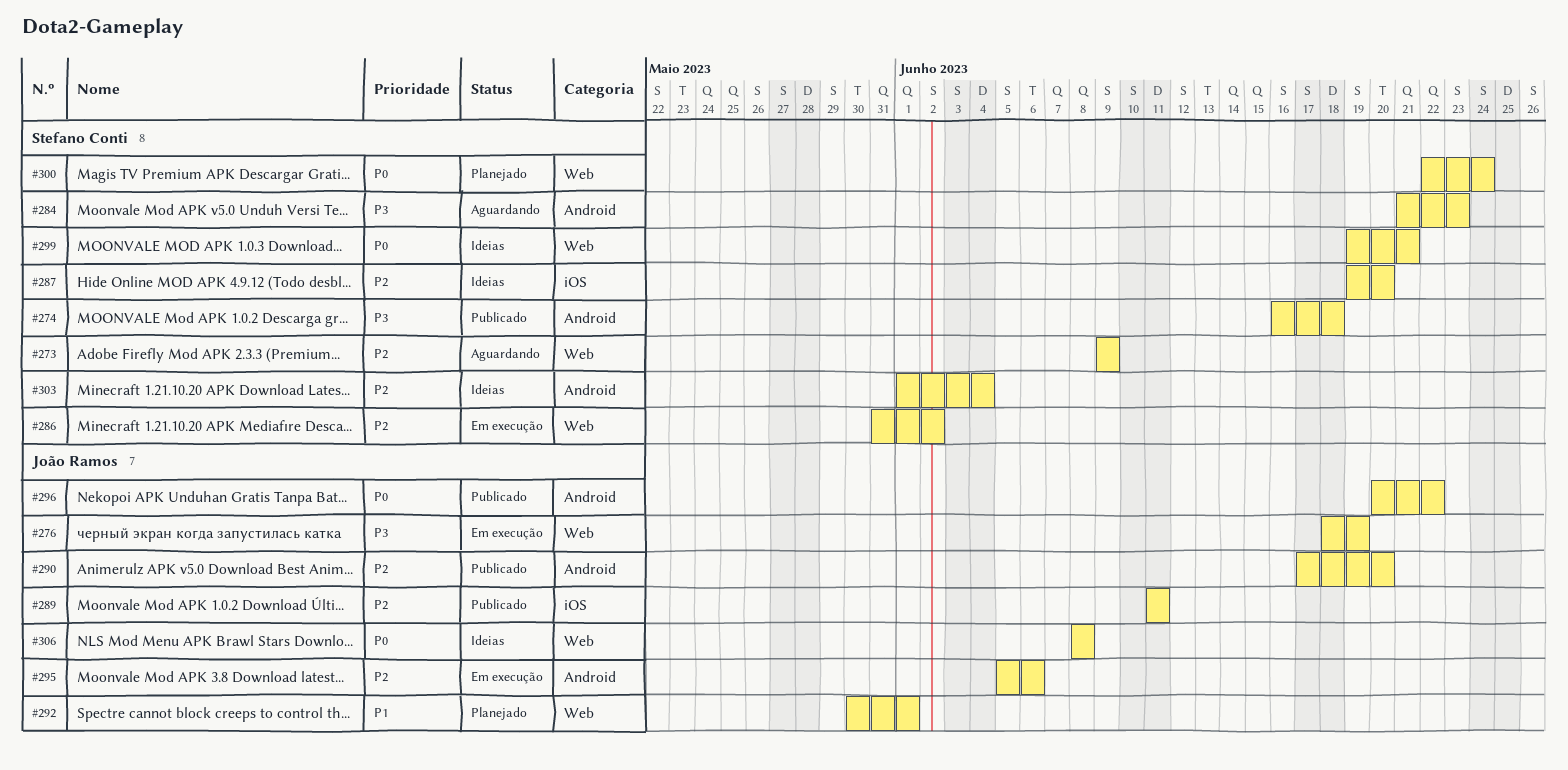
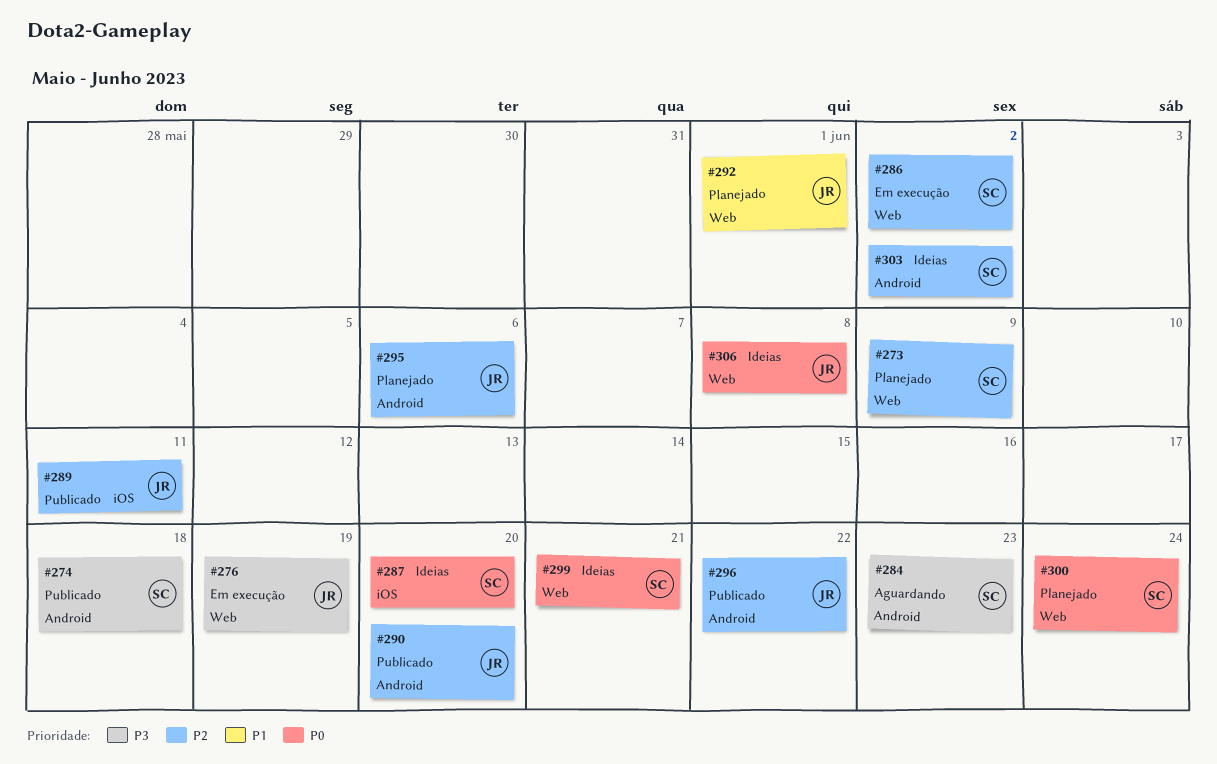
#273, status: Aguardando -> Planejado
#287, priority: P2 -> P0
#295, status: Em execução -> Planejado
#296, priority: P0 -> P2
#303, due: Jun 4 -> Jun 2

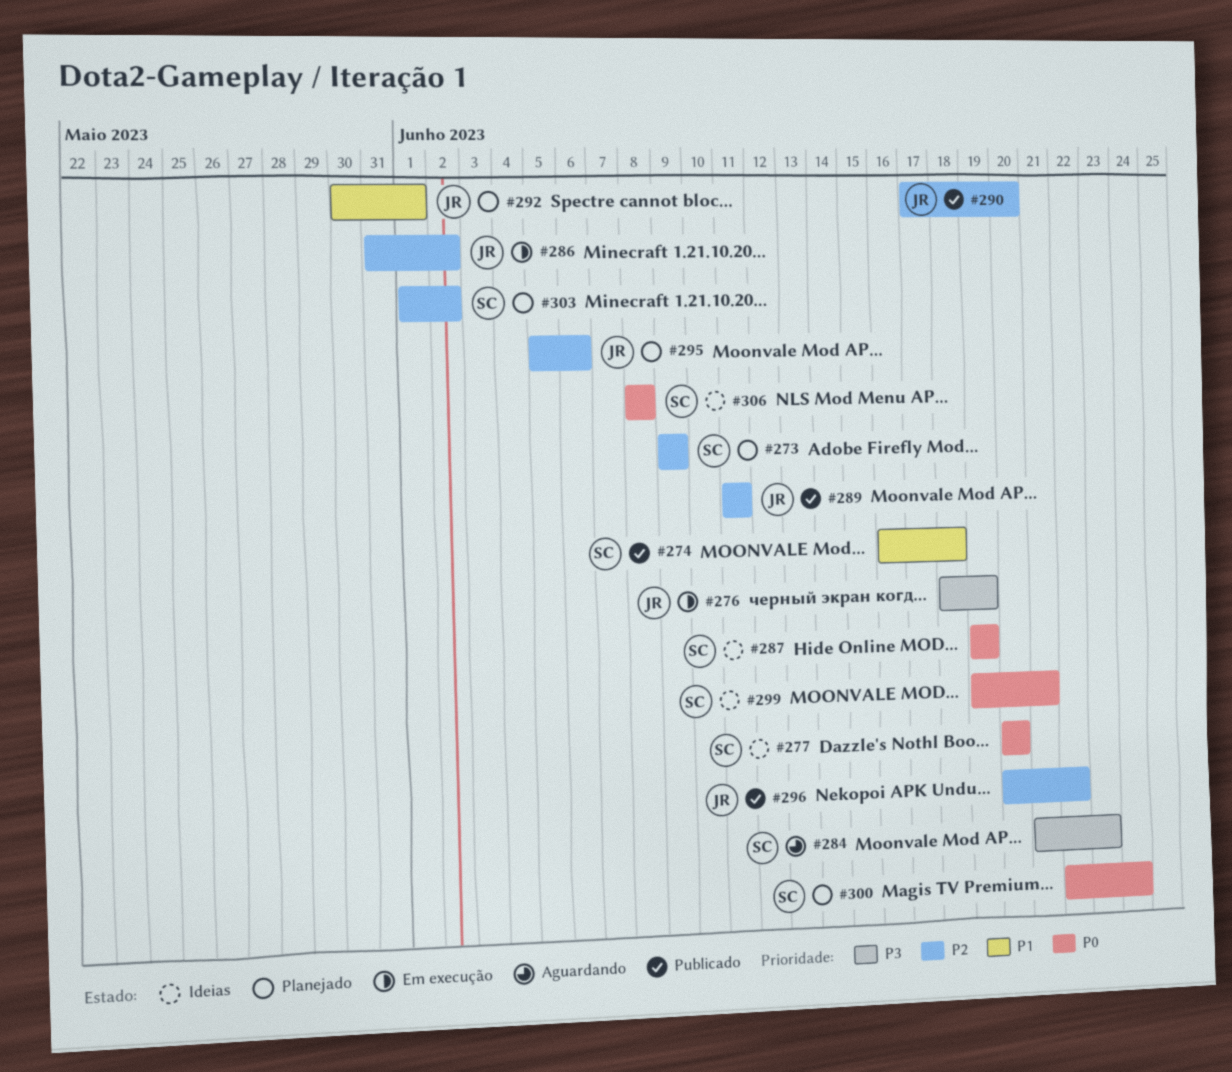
#274, priority: P3 -> P1
#277: none -> present
#286, owner: SC -> JR
#287, due: Jun 20 -> Jun 19
#303, status: Ideias -> Planejado
#306, owner: JR -> SC

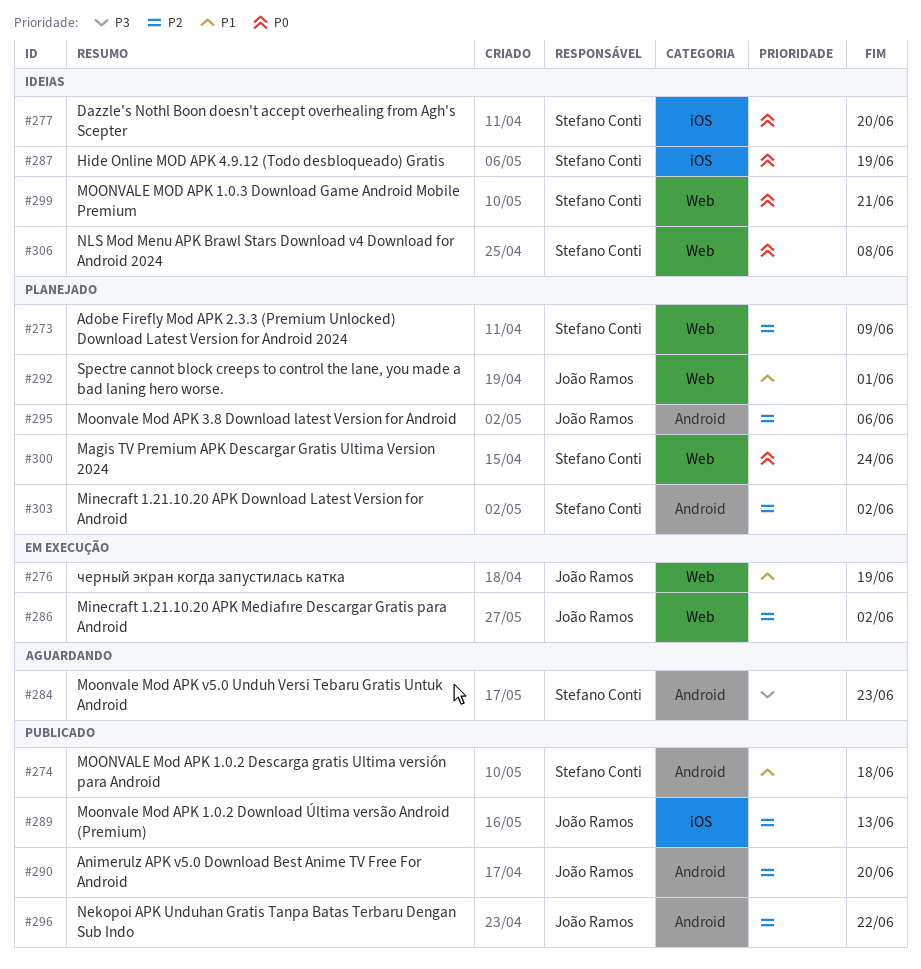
#276, priority: P3 -> P1
#289, due: Jun 11 -> Jun 13

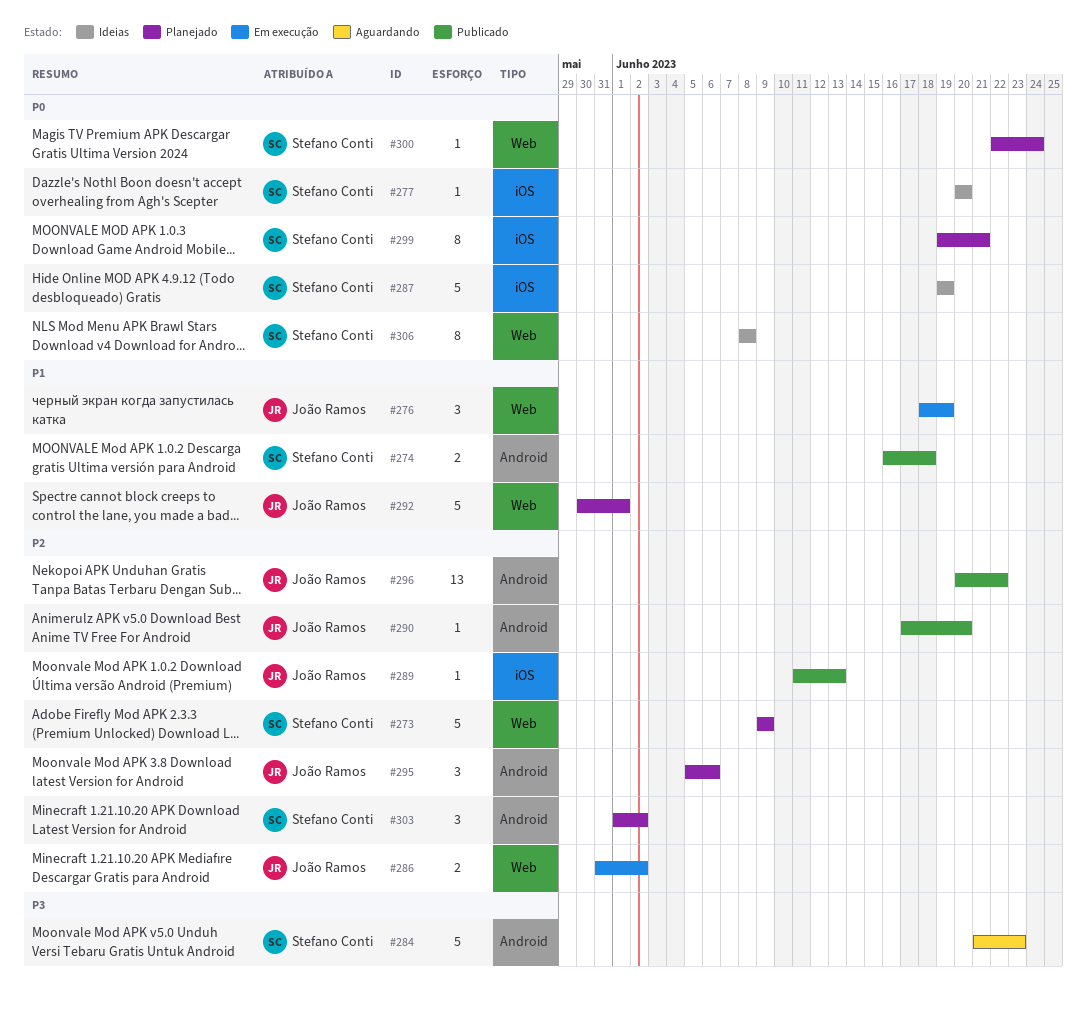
#299, status: Ideias -> Planejado
#299, label: Web -> iOS

